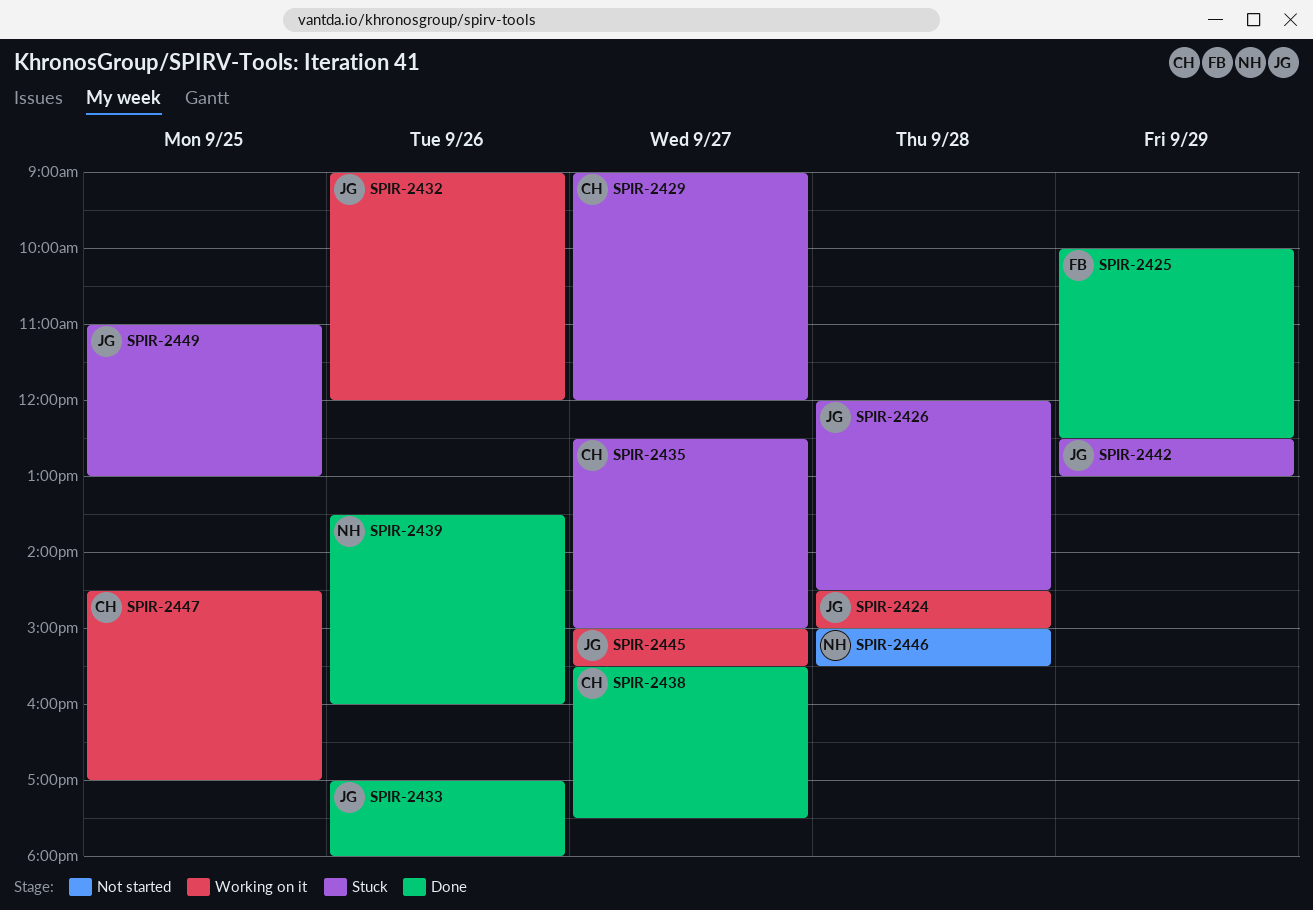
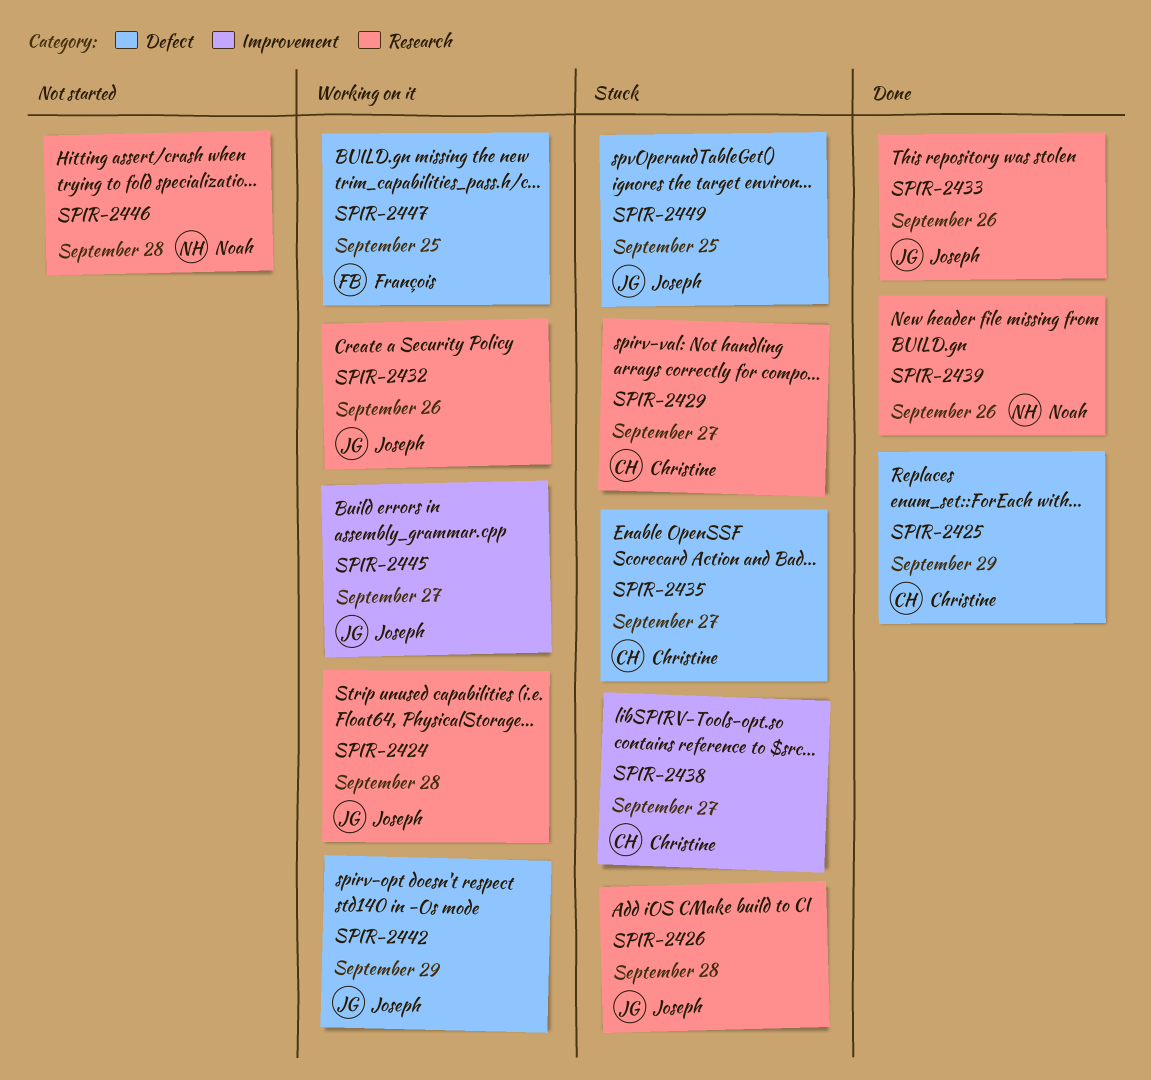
SPIR-2425, owner: François -> Christine
SPIR-2438, status: Done -> Stuck
SPIR-2442, status: Stuck -> Working on it
SPIR-2447, owner: Christine -> François

